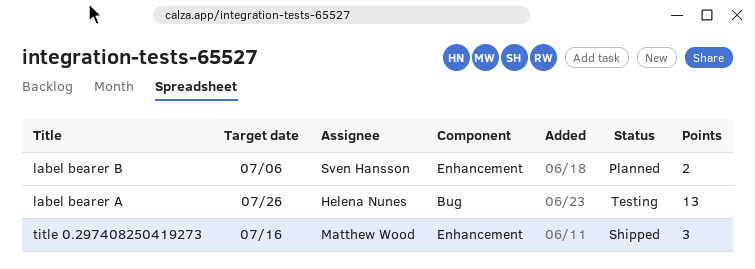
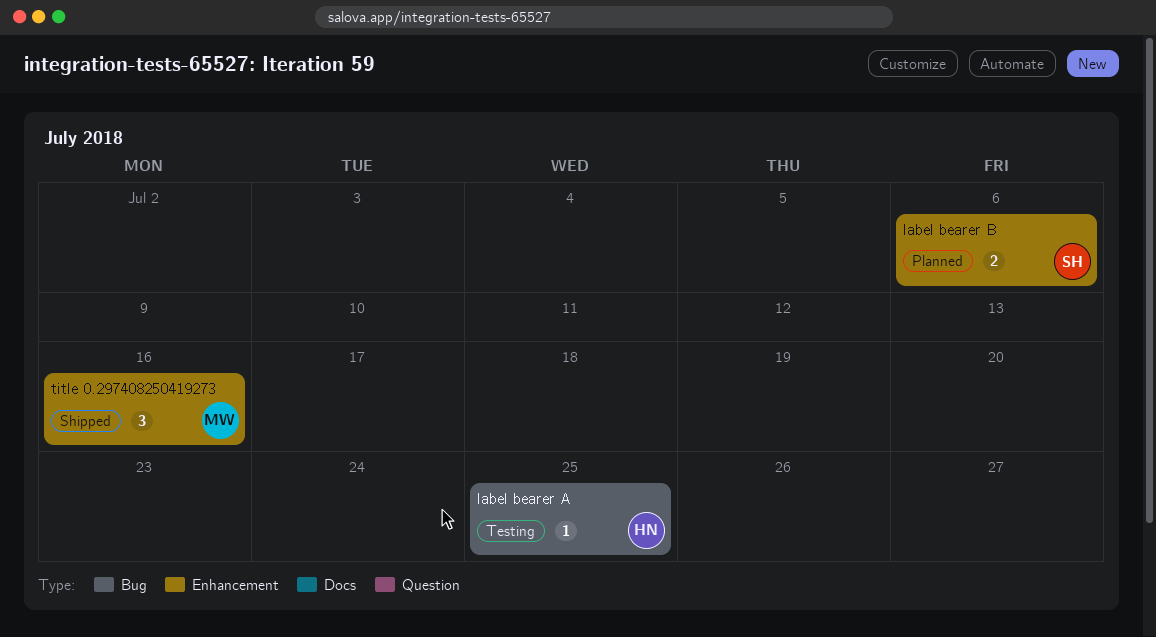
label bearer A, estimate: 13 -> 1
label bearer A, due: Jul 26 -> Jul 25

